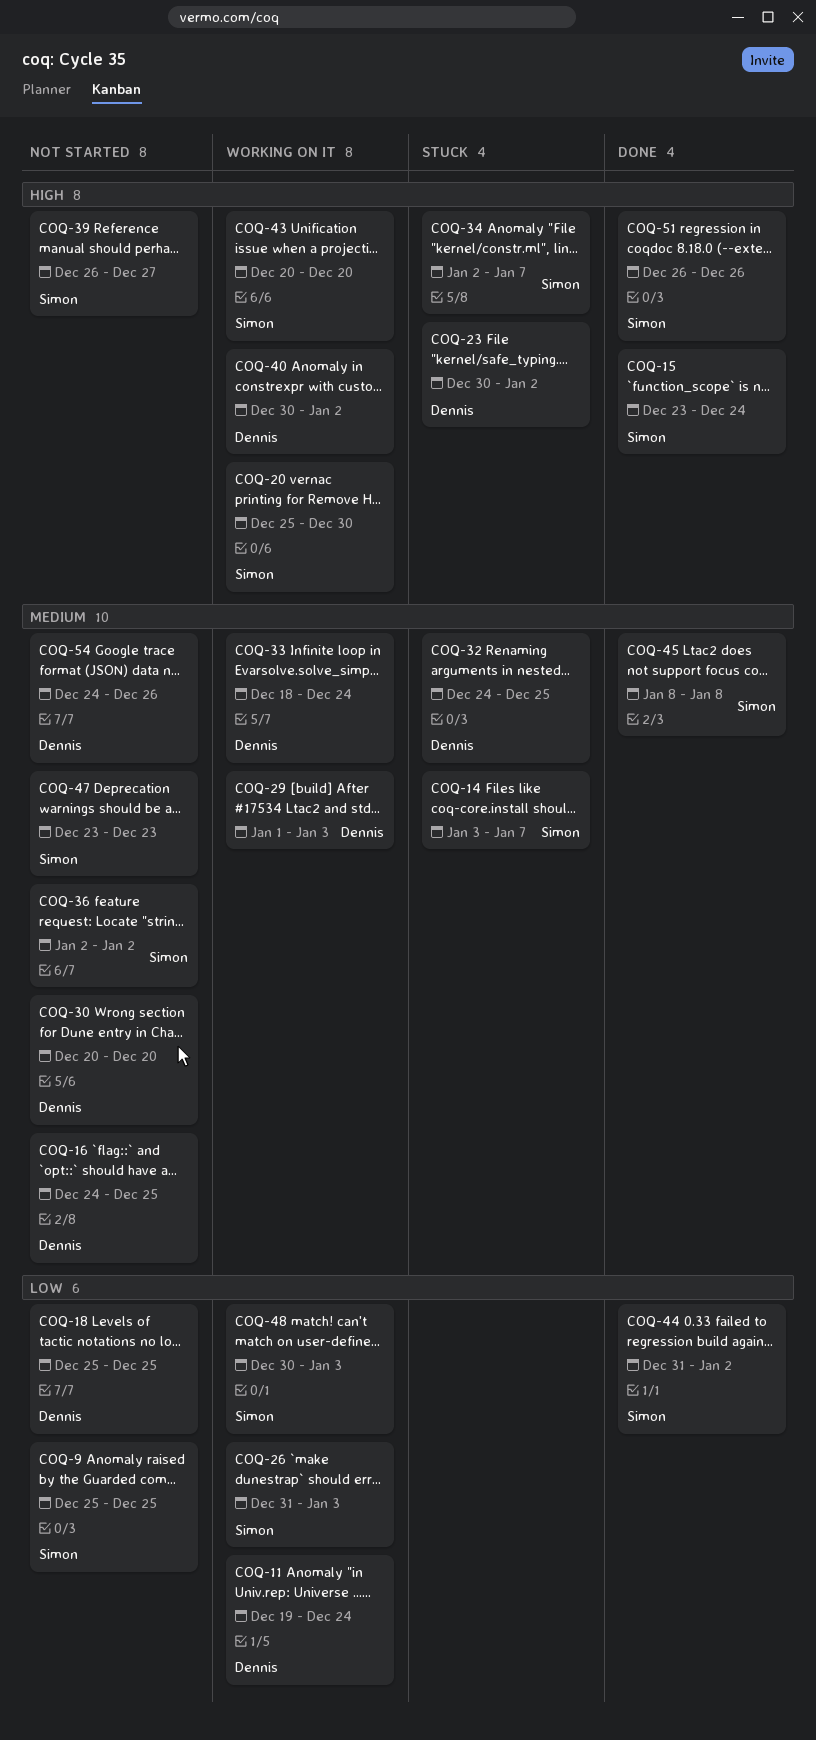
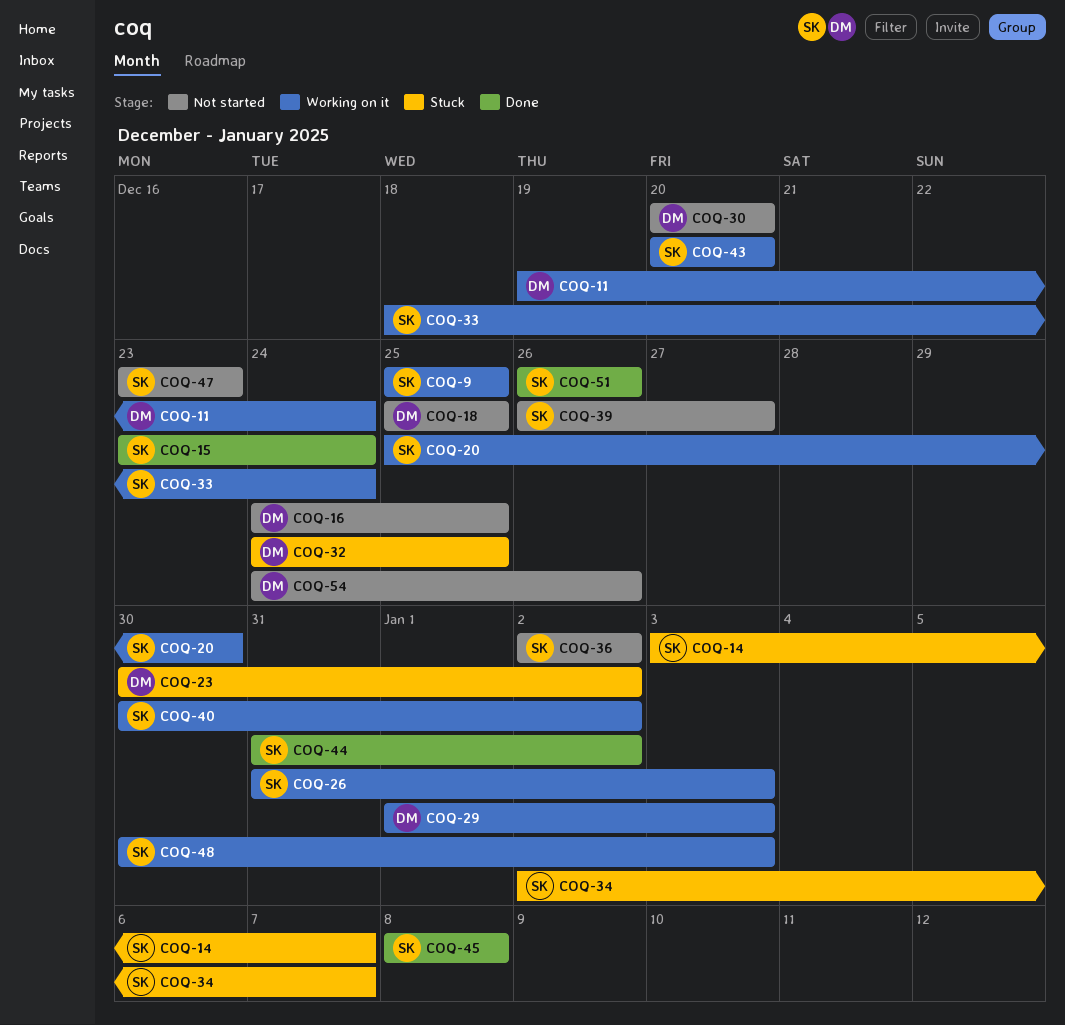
COQ-9, status: Not started -> Working on it
COQ-33, owner: Dennis -> Simon
COQ-40, owner: Dennis -> Simon

